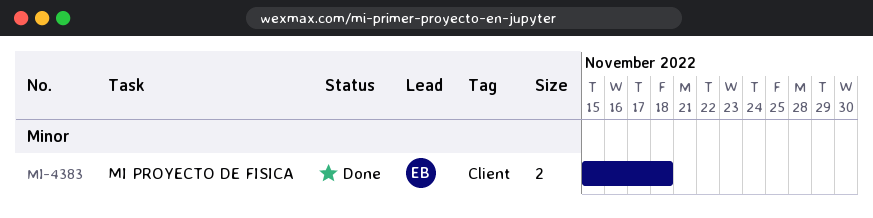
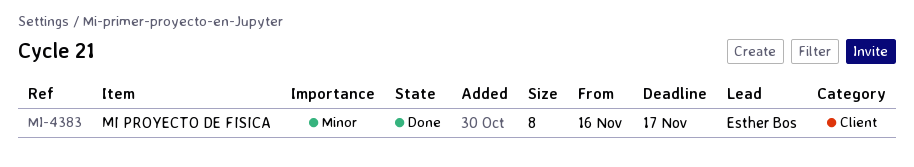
MI-4383, estimate: 2 -> 8
MI-4383, start: Nov 15 -> Nov 16
MI-4383, due: Nov 18 -> Nov 17

